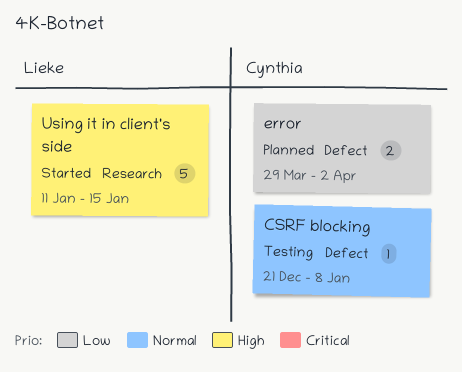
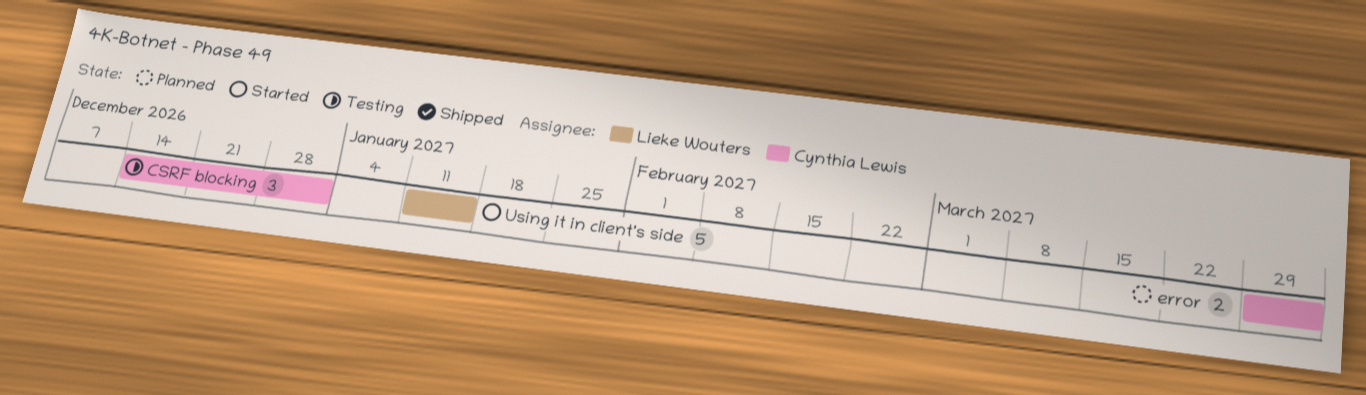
CSRF blocking, estimate: 1 -> 3
CSRF blocking, start: Dec 21 -> Dec 14
CSRF blocking, due: Jan 8 -> Jan 1

